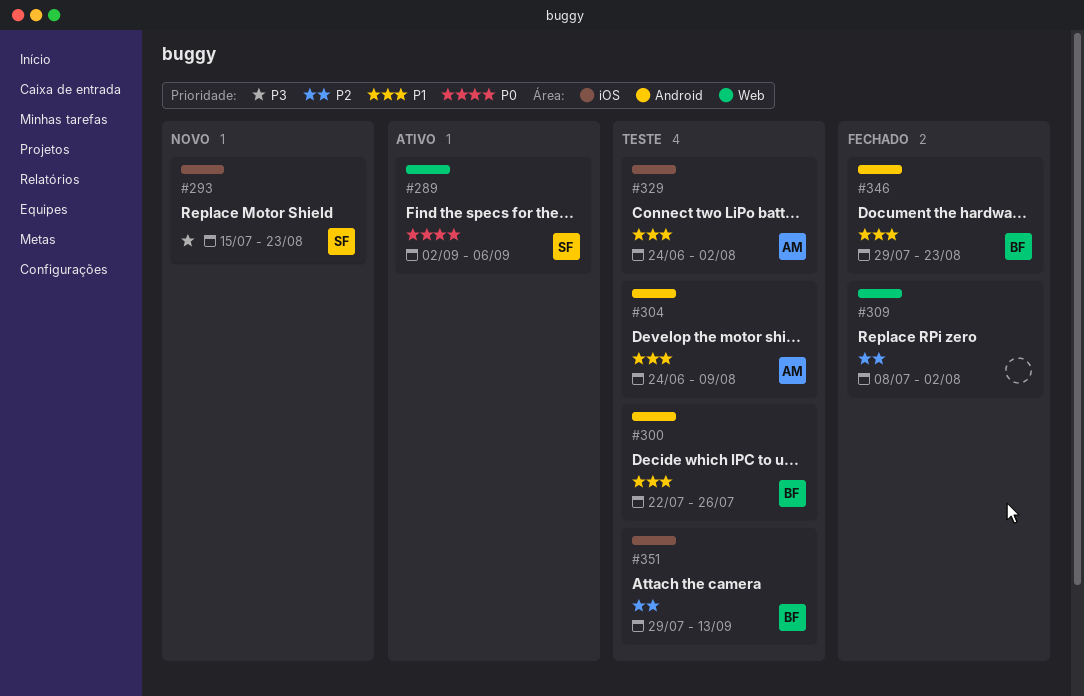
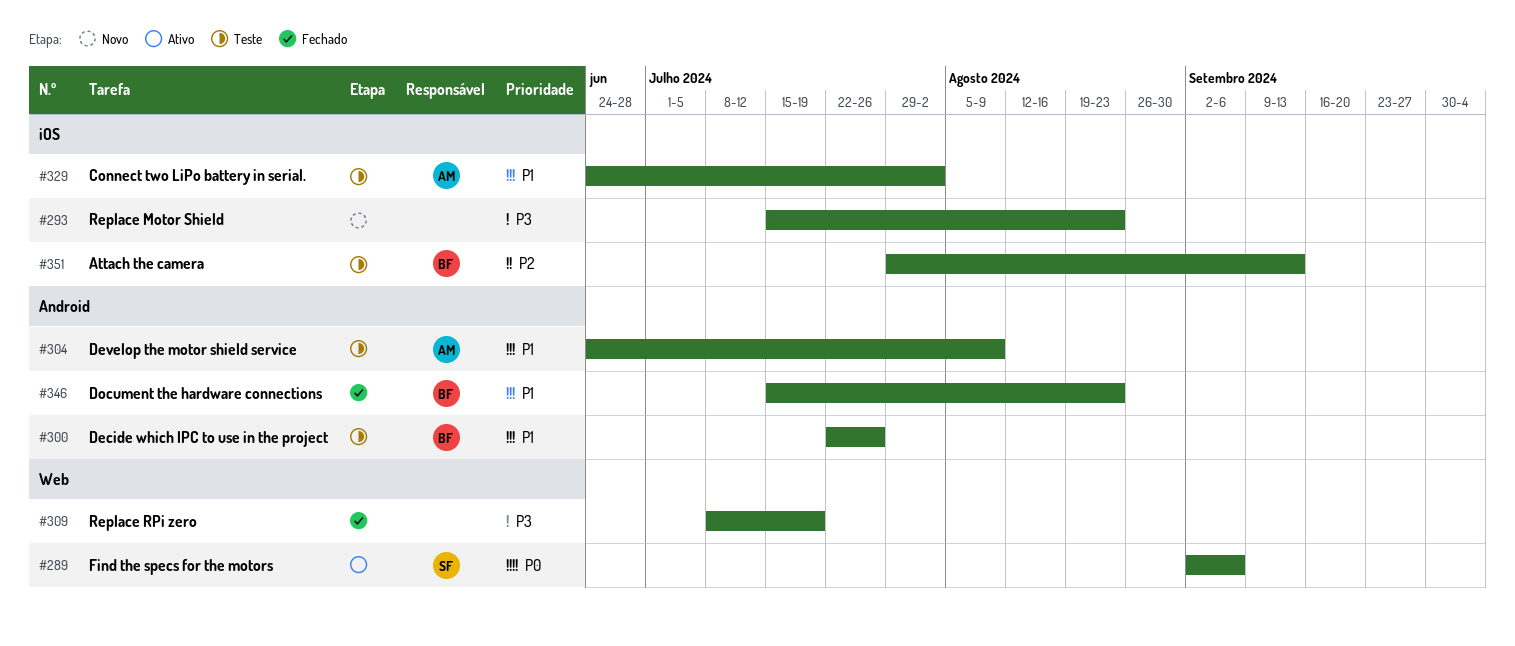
#293, owner: SF -> none
#309, priority: P2 -> P3
#309, due: Aug 2 -> Jul 19
#346, start: Jul 29 -> Jul 15

